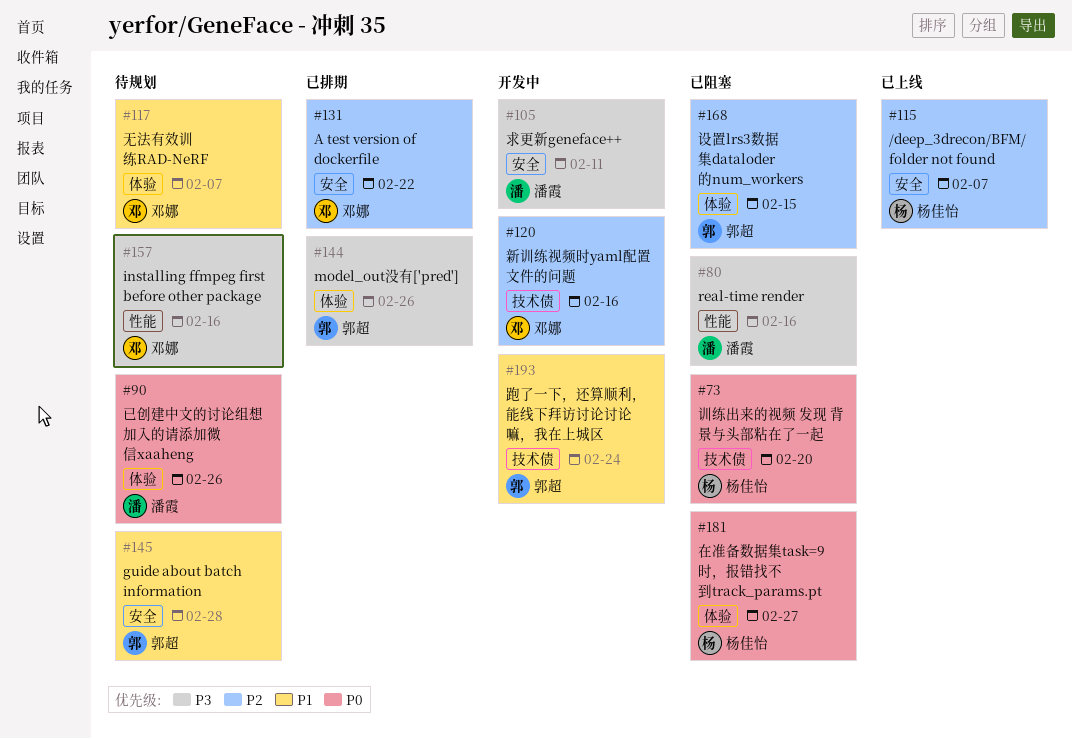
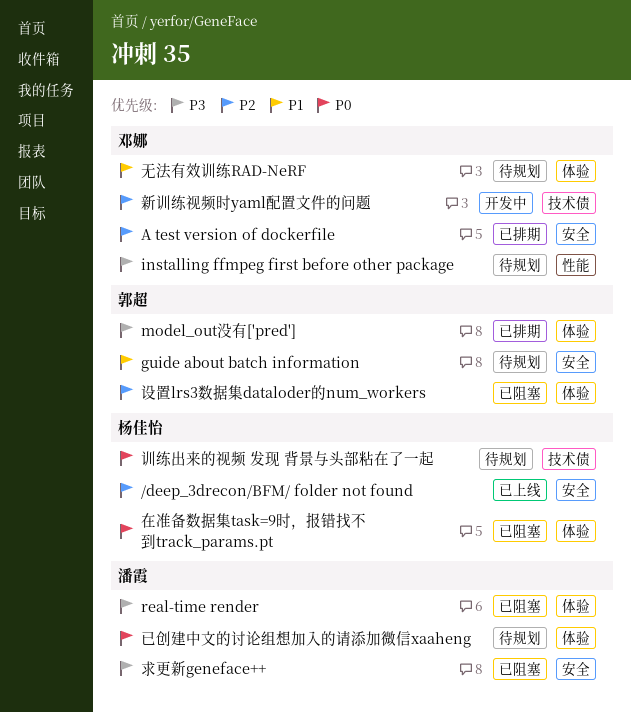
real-time render, label: 性能 -> 体验
求更新geneface++, status: 开发中 -> 已阻塞
训练出来的视频 发现 背景与头部粘在了一起, status: 已阻塞 -> 待规划
跑了一下，还算顺利，能线下拜访讨论讨论嘛，我在上城区: present -> none

